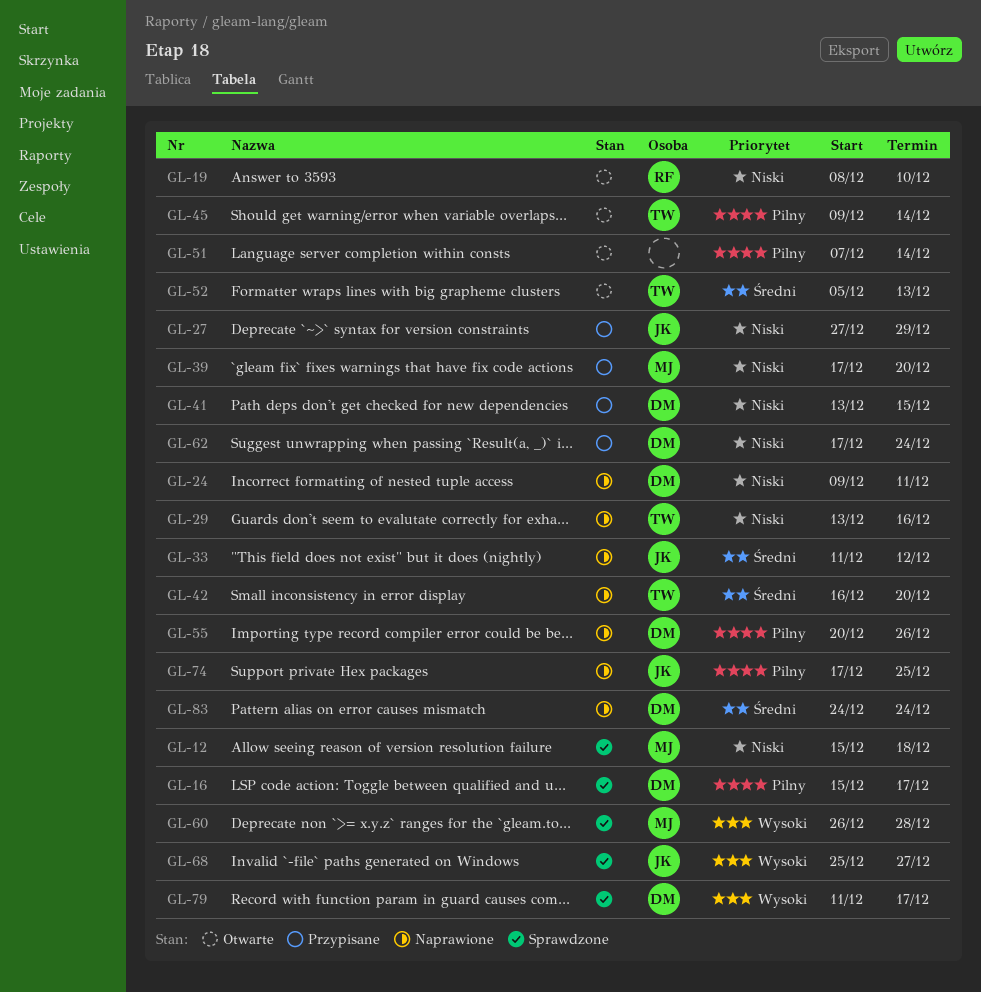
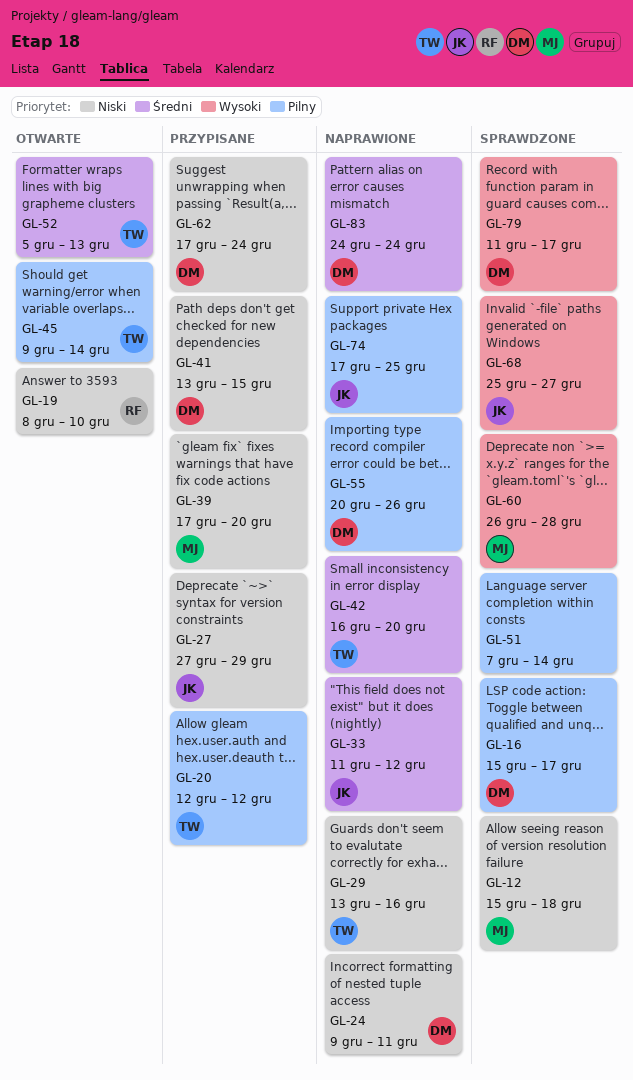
GL-20: none -> present
GL-51, status: Otwarte -> Sprawdzone

